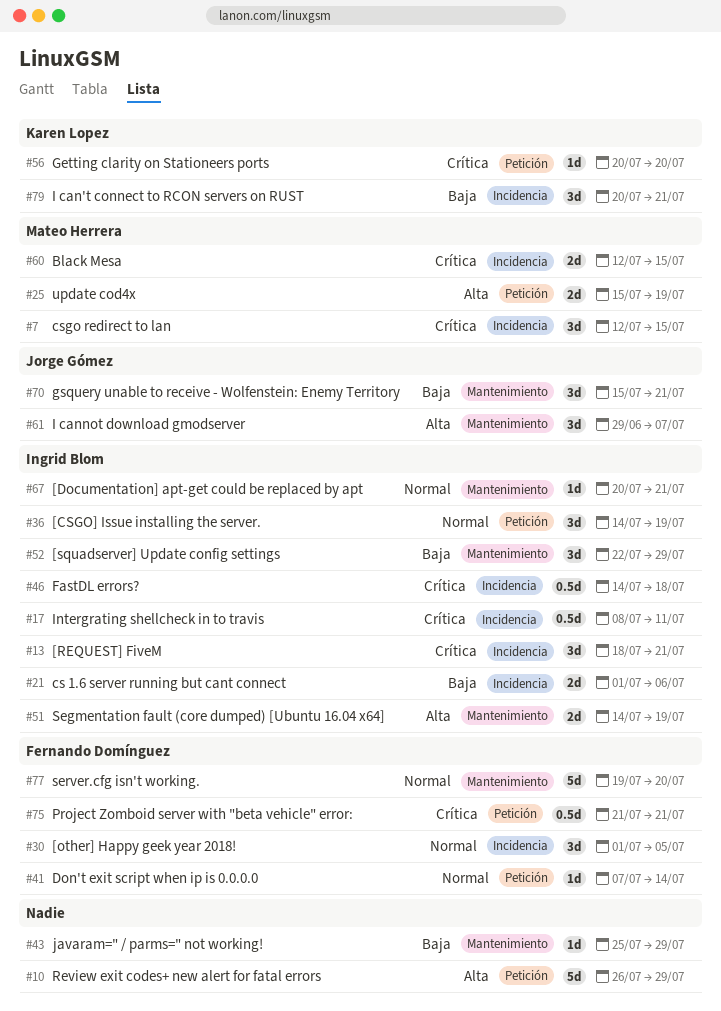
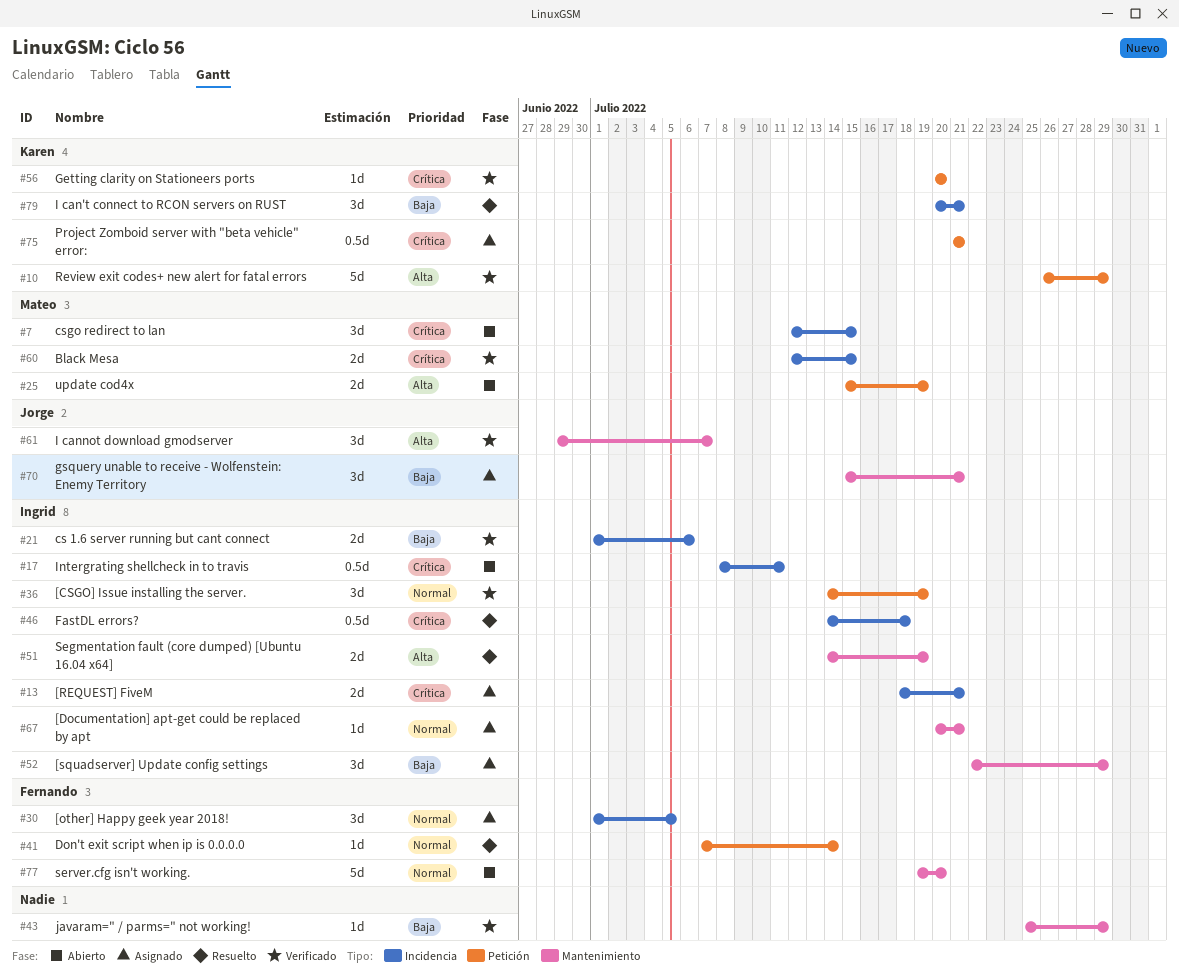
#10, owner: none -> Karen Lopez
#13, estimate: 3d -> 2d
#75, owner: Fernando Domínguez -> Karen Lopez

